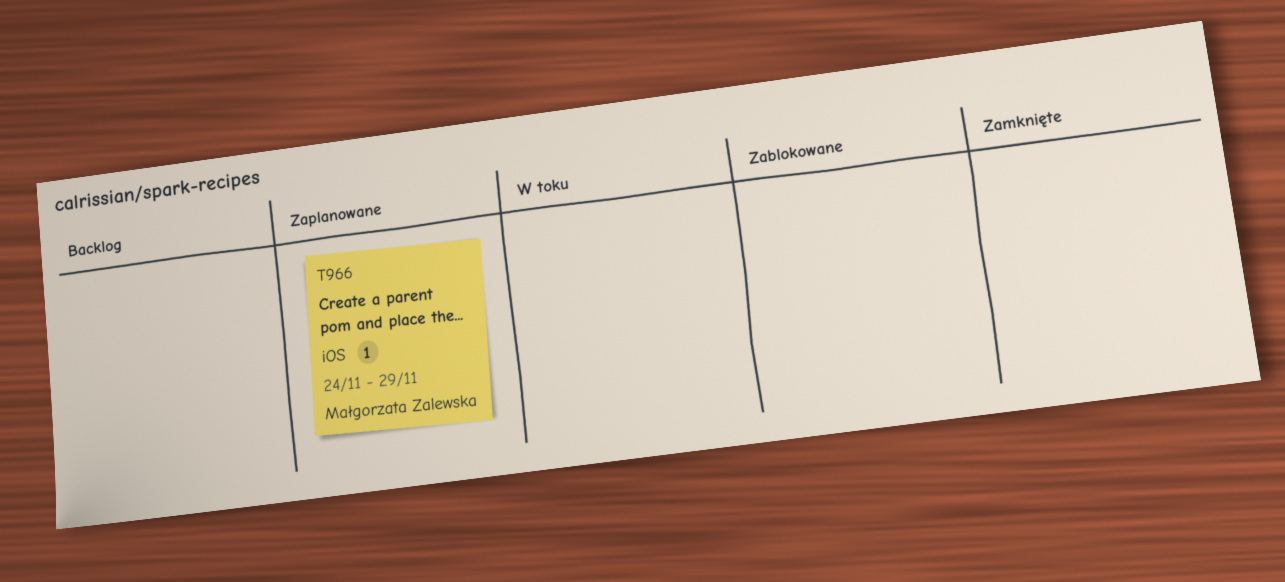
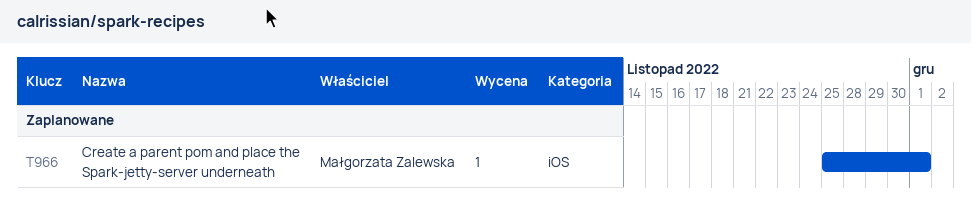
T966, start: Nov 24 -> Nov 25
T966, due: Nov 29 -> Dec 1

